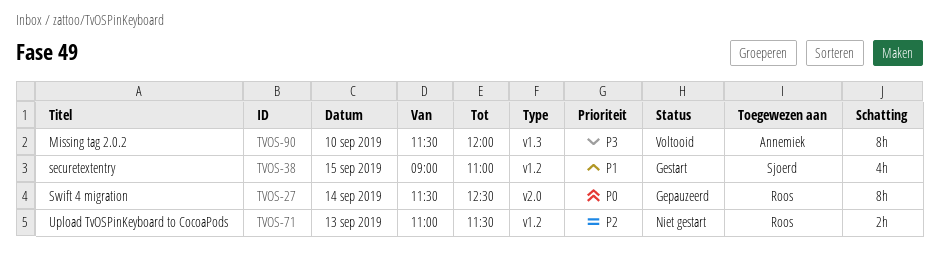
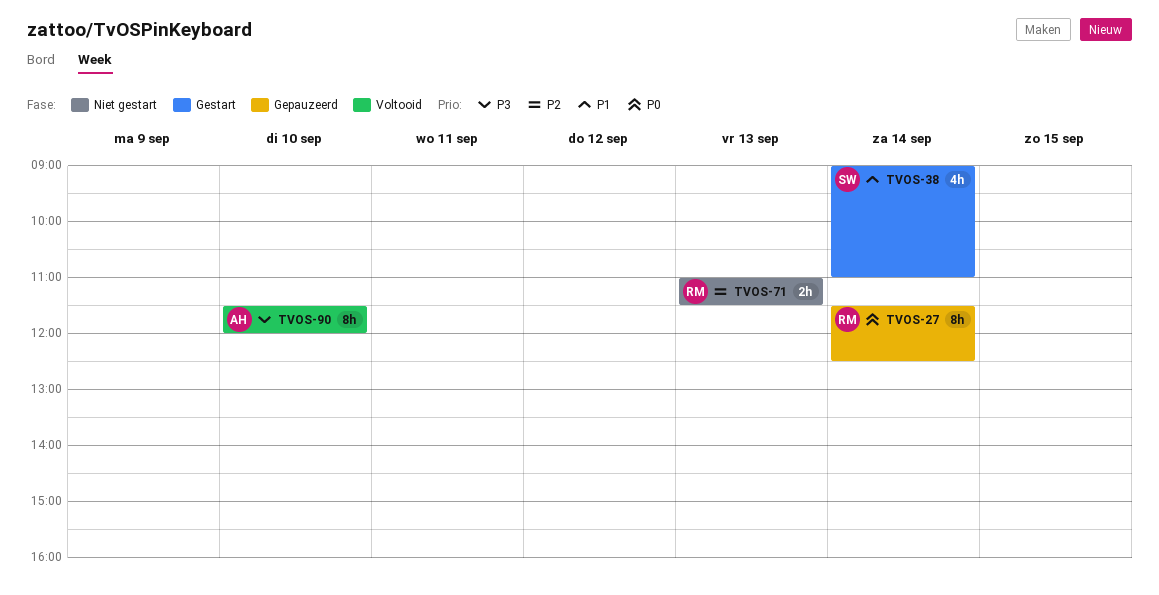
TVOS-38, day: Sep 15 -> Sep 14

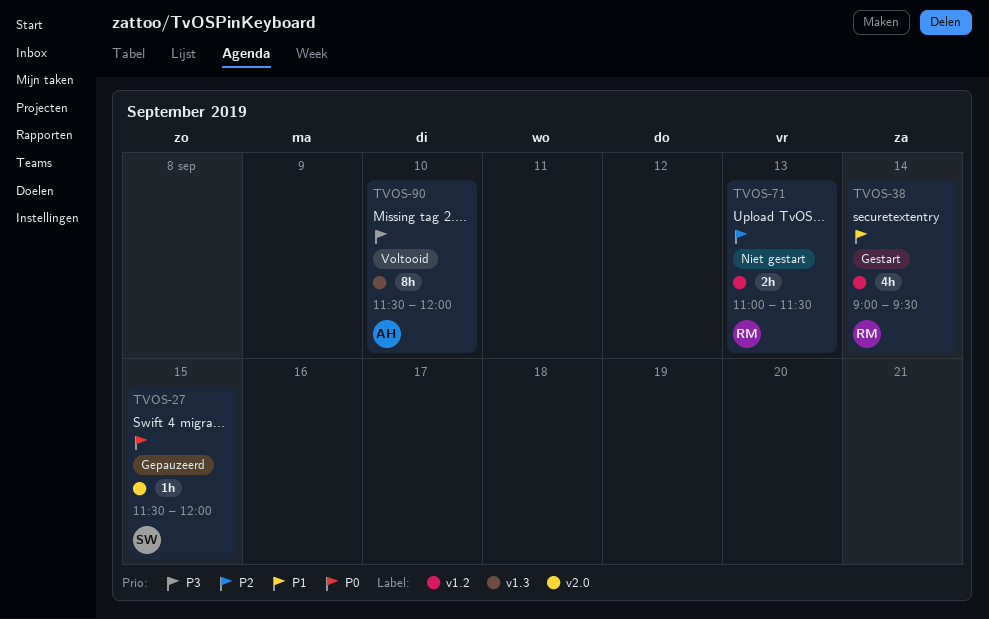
TVOS-27, owner: RM -> SW
TVOS-27, estimate: 8h -> 1h
TVOS-27, day: Sep 14 -> Sep 15
TVOS-27, ends: 12:30 -> 12:00
TVOS-38, owner: SW -> RM
TVOS-38, ends: 11:00 -> 09:30

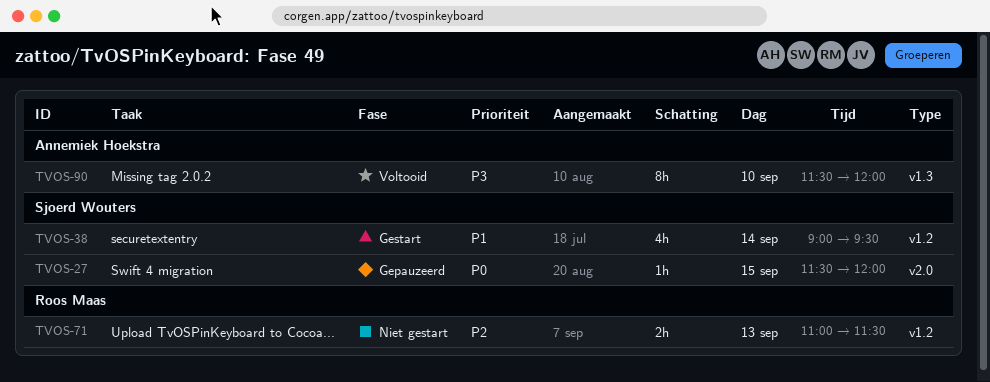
TVOS-38, owner: Roos Maas -> Sjoerd Wouters

